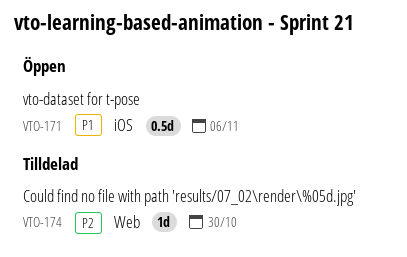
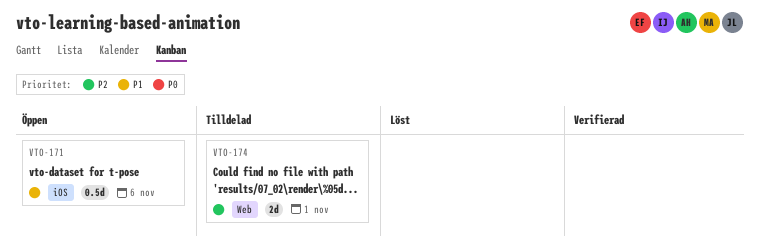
VTO-174, estimate: 1d -> 2d
VTO-174, due: Oct 30 -> Nov 1

